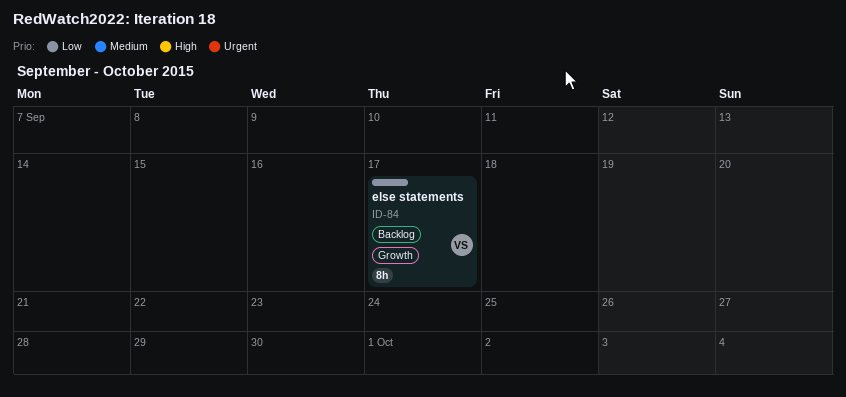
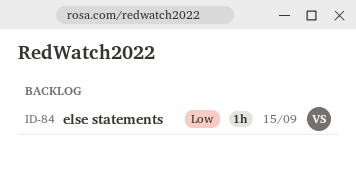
ID-84, estimate: 8h -> 1h
ID-84, due: Sep 17 -> Sep 15

